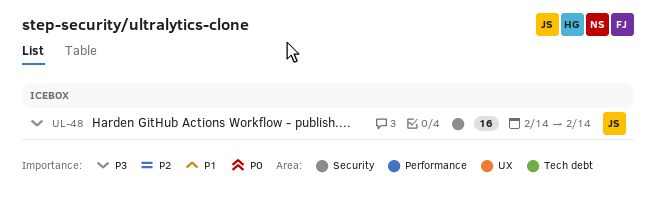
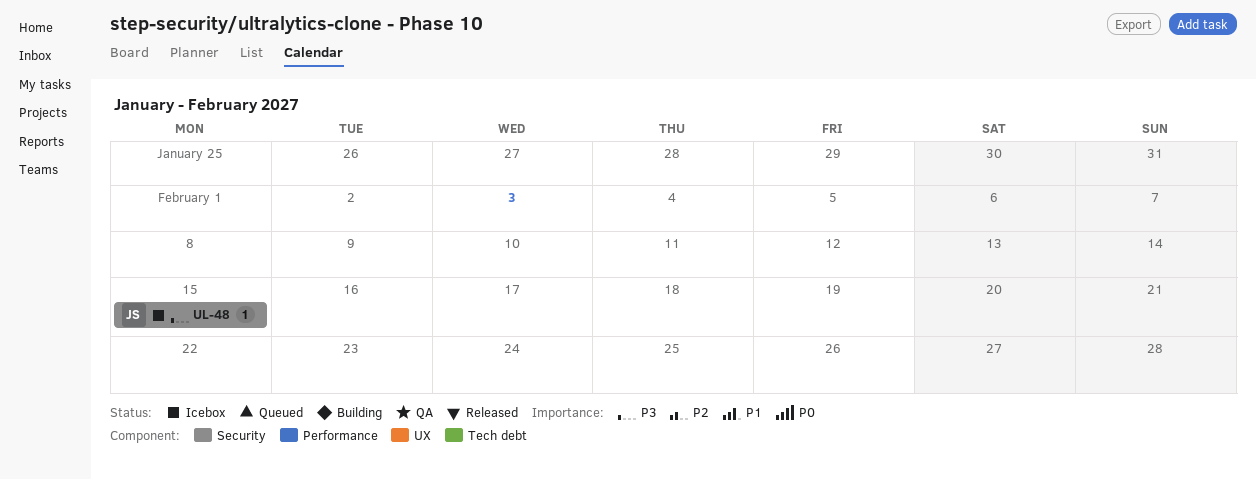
UL-48, estimate: 16 -> 1
UL-48, start: Feb 14 -> Feb 15
UL-48, due: Feb 14 -> Feb 15

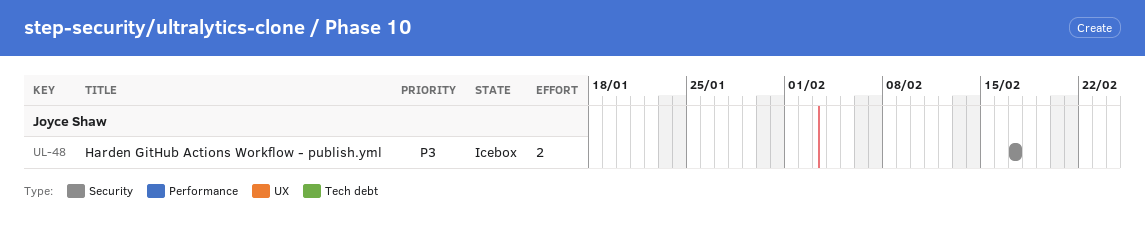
UL-48, estimate: 1 -> 2
UL-48, start: Feb 15 -> Feb 17
UL-48, due: Feb 15 -> Feb 17

